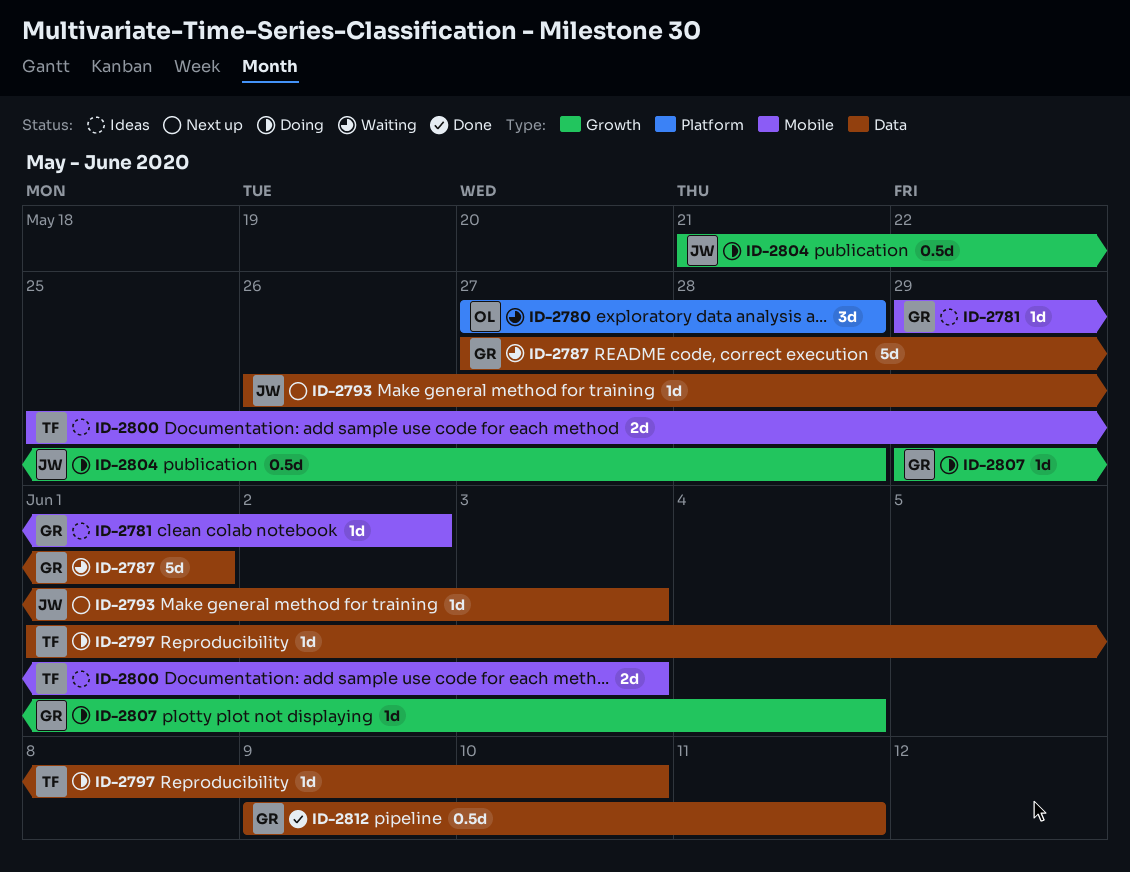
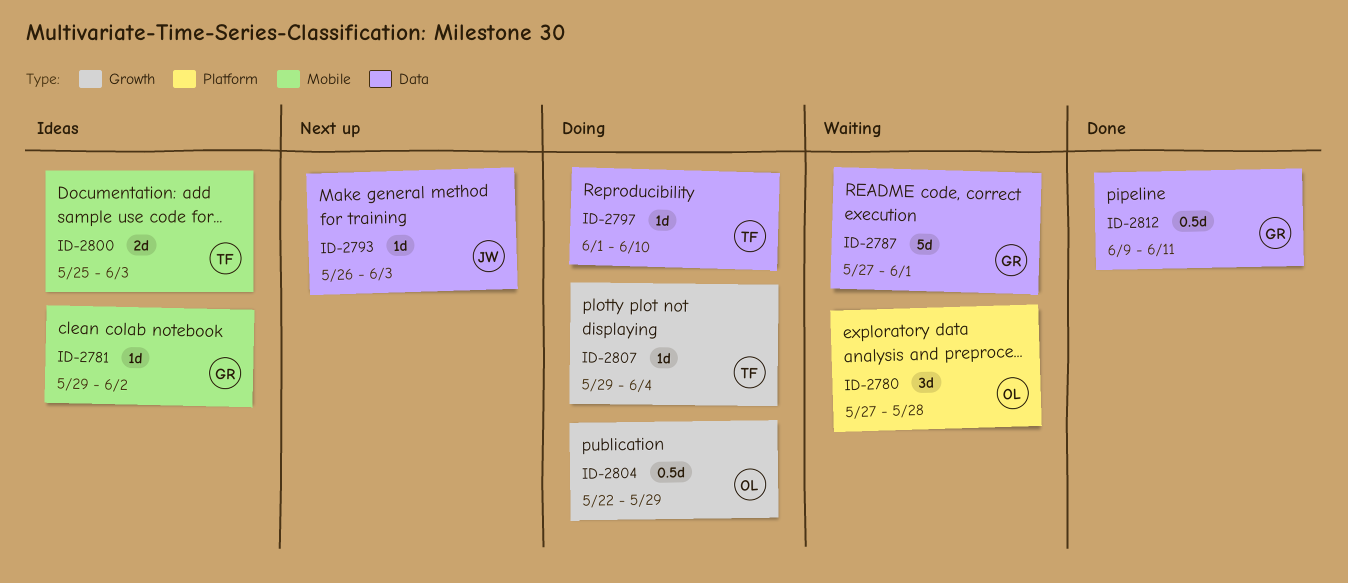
ID-2804, owner: JW -> OL
ID-2804, start: May 21 -> May 22
ID-2804, due: May 28 -> May 29
ID-2807, owner: GR -> TF

